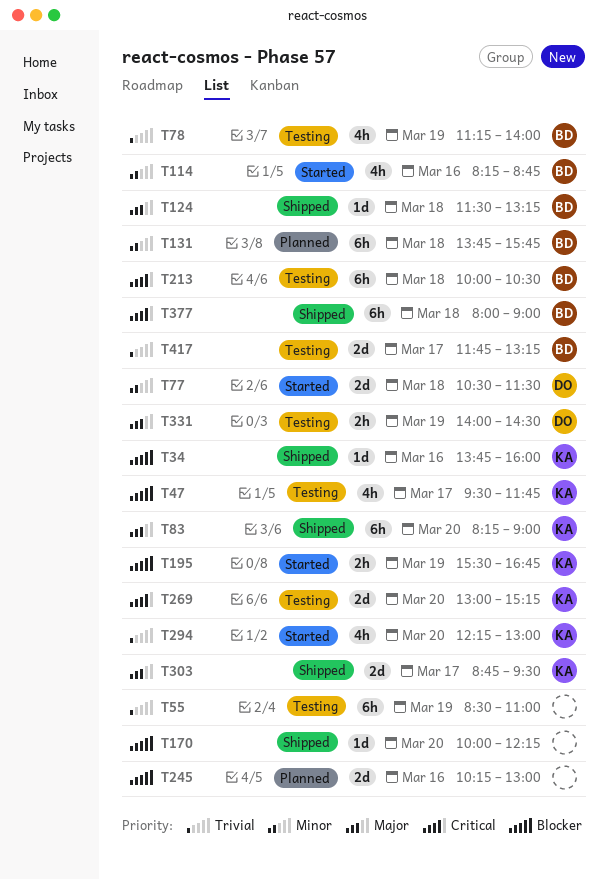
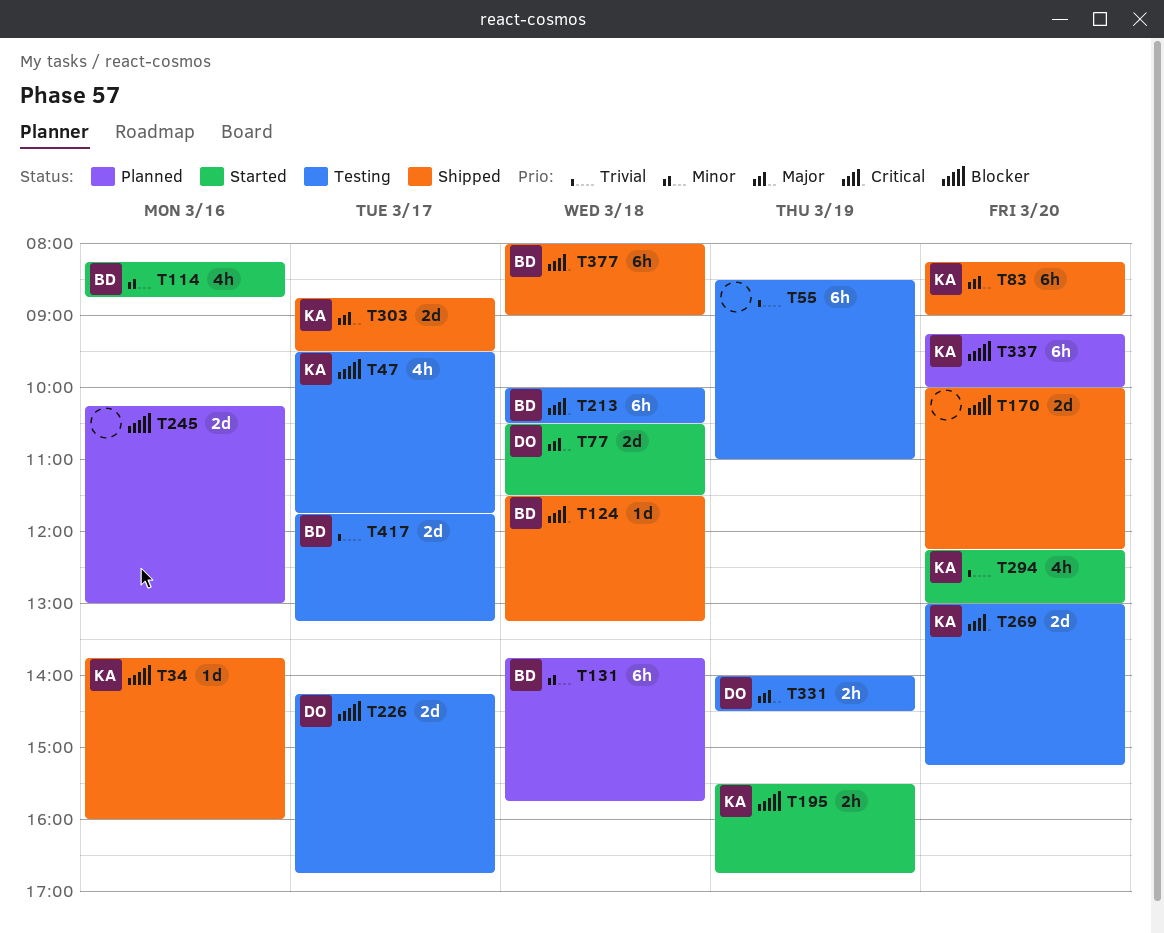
T77, priority: Minor -> Major
T78: present -> none
T124, priority: Major -> Critical
T170, estimate: 1d -> 2d
T226: none -> present
T337: none -> present

